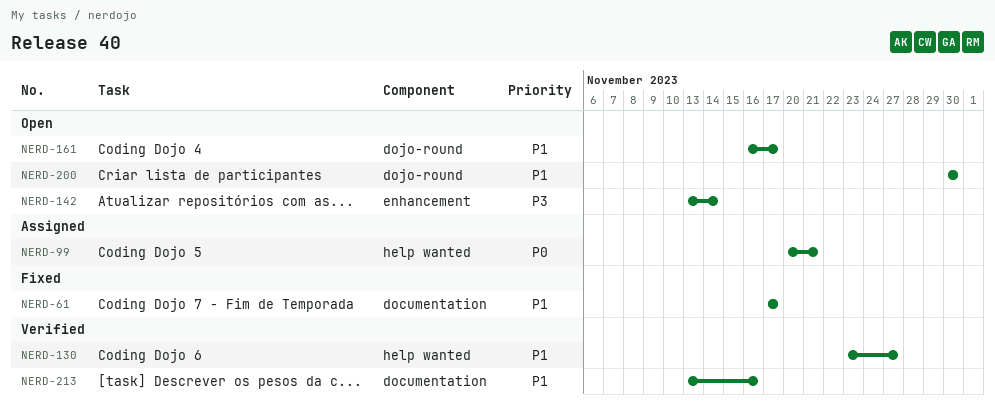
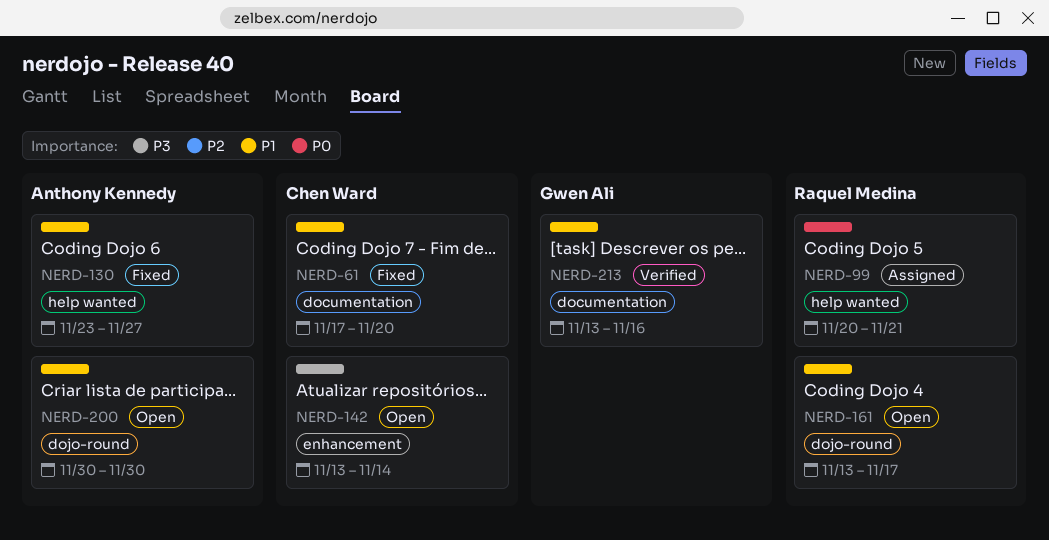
NERD-61, due: Nov 17 -> Nov 20
NERD-130, status: Verified -> Fixed
NERD-161, start: Nov 16 -> Nov 13

